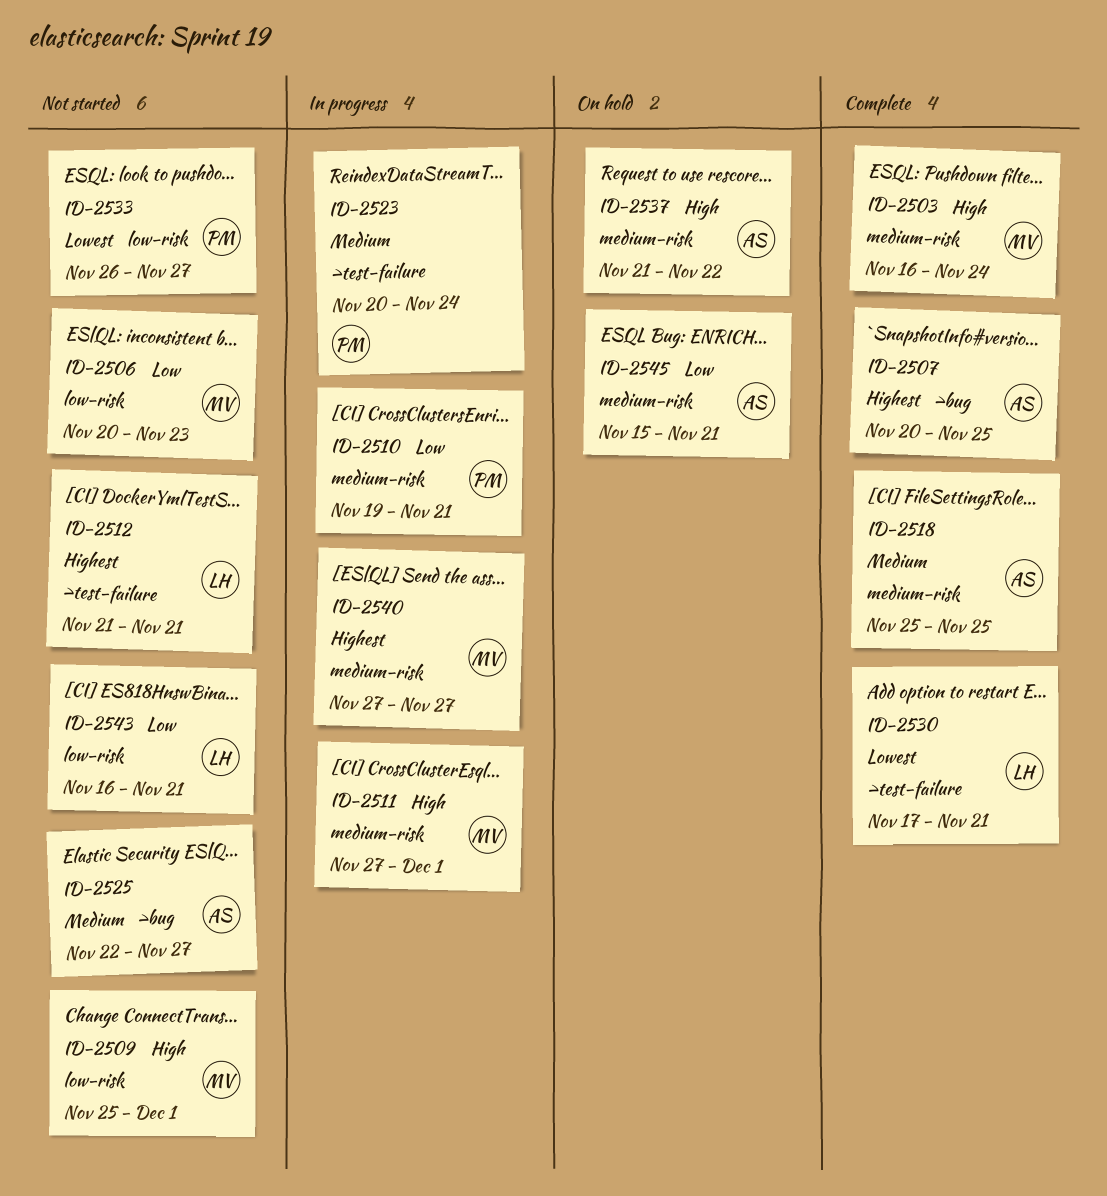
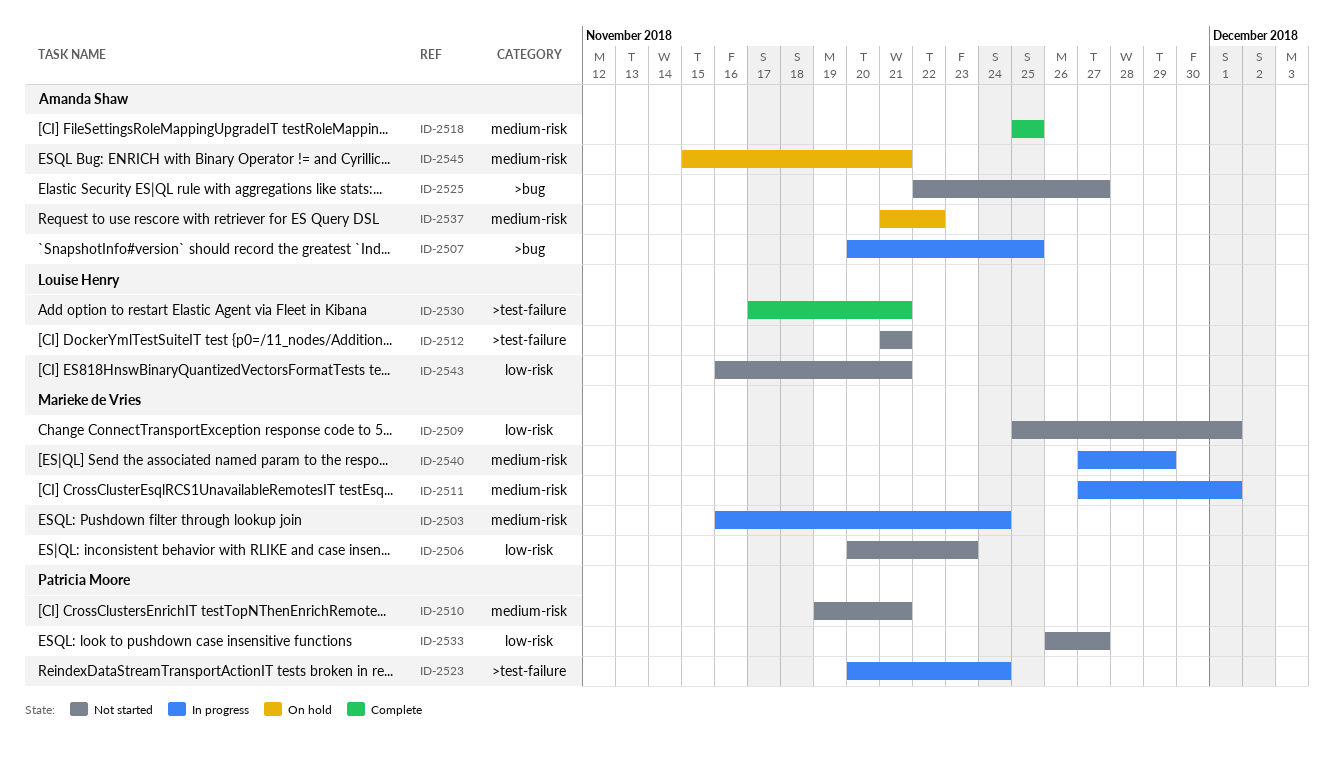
ID-2503, status: Complete -> In progress
ID-2507, status: Complete -> In progress
ID-2510, status: In progress -> Not started
ID-2540, due: Nov 27 -> Nov 29

